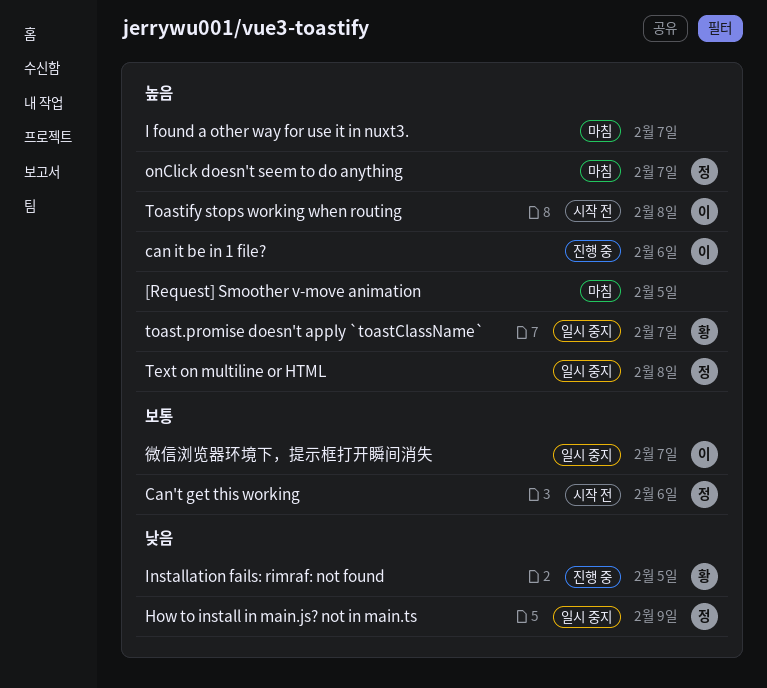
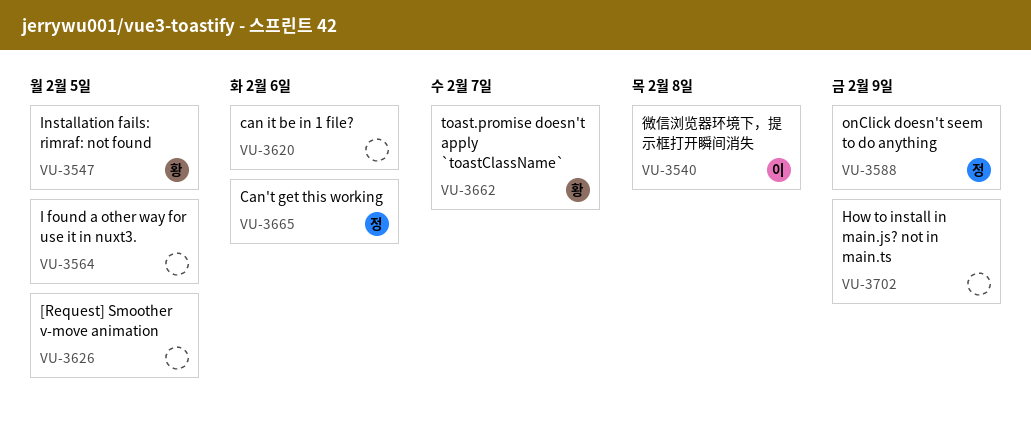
can it be in 1 file?, owner: 이 -> none
How to install in main.js? not in main.ts, owner: 정 -> none
I found a other way for use it in nuxt3., due: Feb 7 -> Feb 5
onClick doesn't seem to do anything, due: Feb 7 -> Feb 9
Text on multiline or HTML: present -> none
Toastify stops working when routing: present -> none
微信浏览器环境下，提示框打开瞬间消失, due: Feb 7 -> Feb 8

